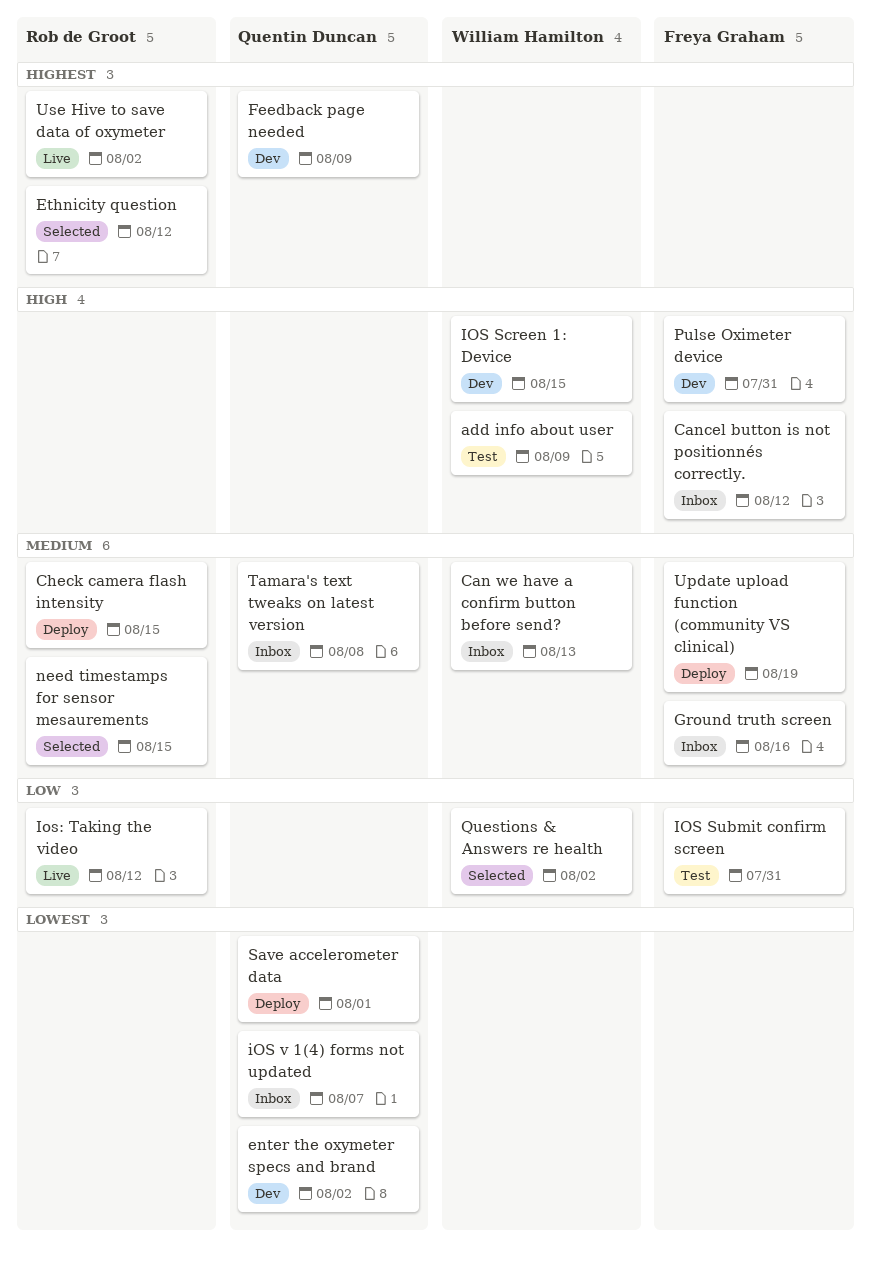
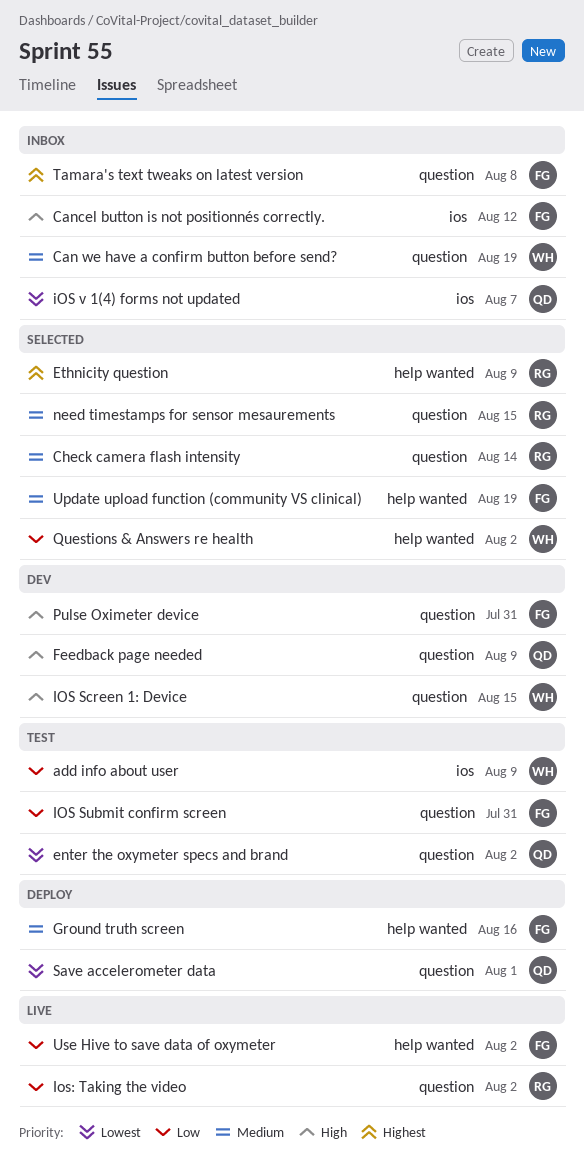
add info about user, priority: High -> Low
Can we have a confirm button before send?, due: Aug 13 -> Aug 19
Check camera flash intensity, status: Deploy -> Selected
Check camera flash intensity, due: Aug 15 -> Aug 14
enter the oxymeter specs and brand, status: Dev -> Test
Ethnicity question, due: Aug 12 -> Aug 9
Feedback page needed, priority: Highest -> High
Ground truth screen, status: Inbox -> Deploy
Ios: Taking the video, due: Aug 12 -> Aug 2
Tamara's text tweaks on latest version, owner: Quentin Duncan -> Freya Graham
Tamara's text tweaks on latest version, priority: Medium -> Highest
Update upload function (community VS clinical), status: Deploy -> Selected
Use Hive to save data of oxymeter, owner: Rob de Groot -> Freya Graham
Use Hive to save data of oxymeter, priority: Highest -> Low

